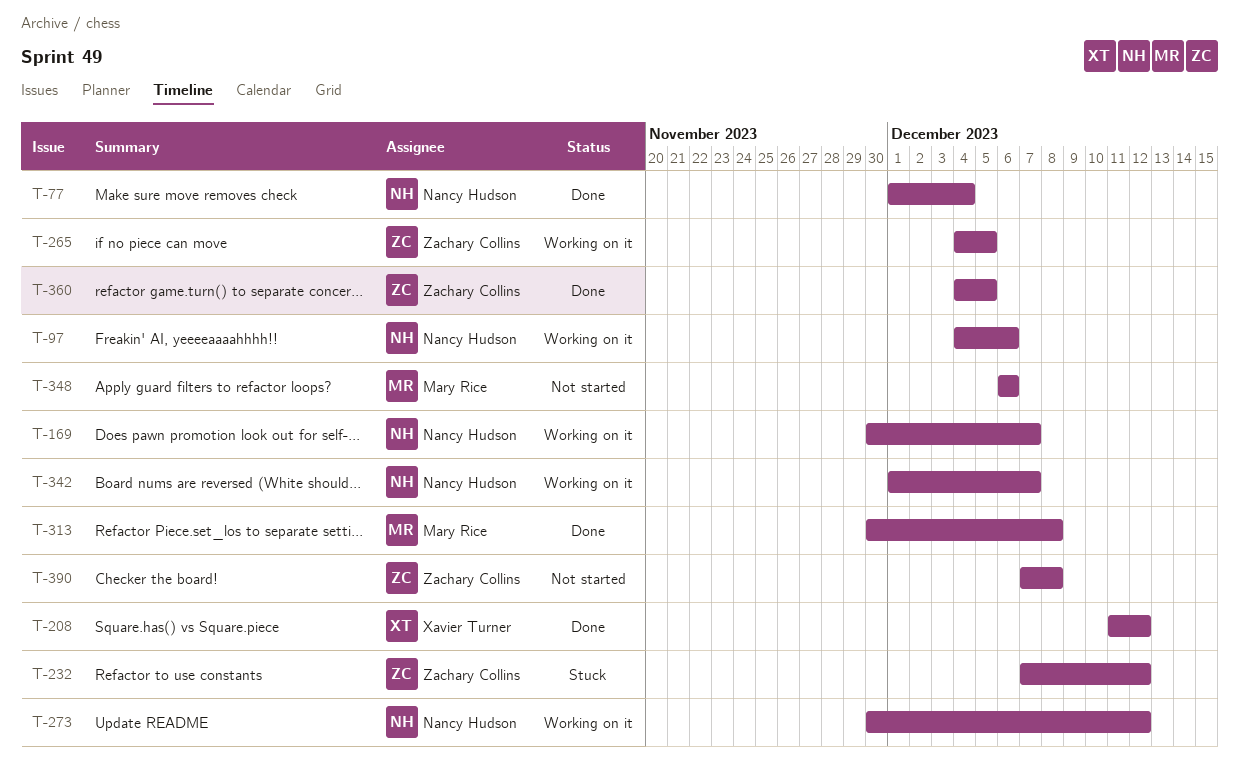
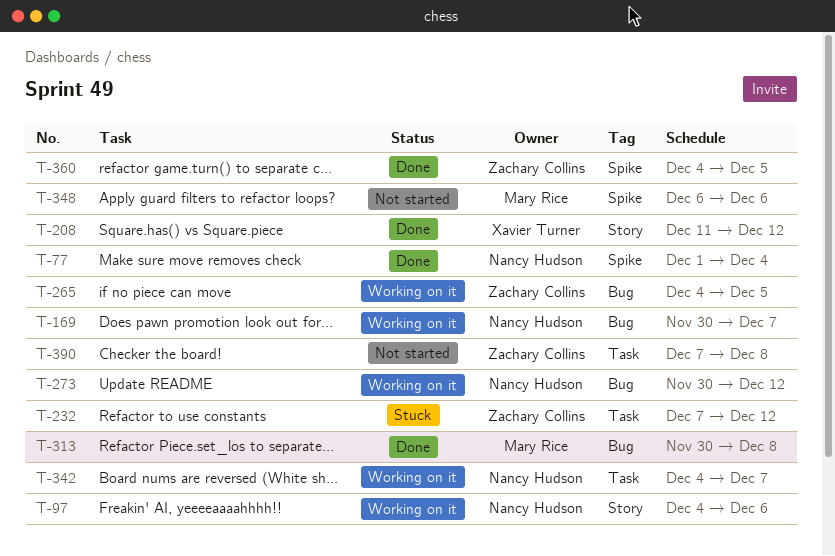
T-342, start: Dec 1 -> Dec 4

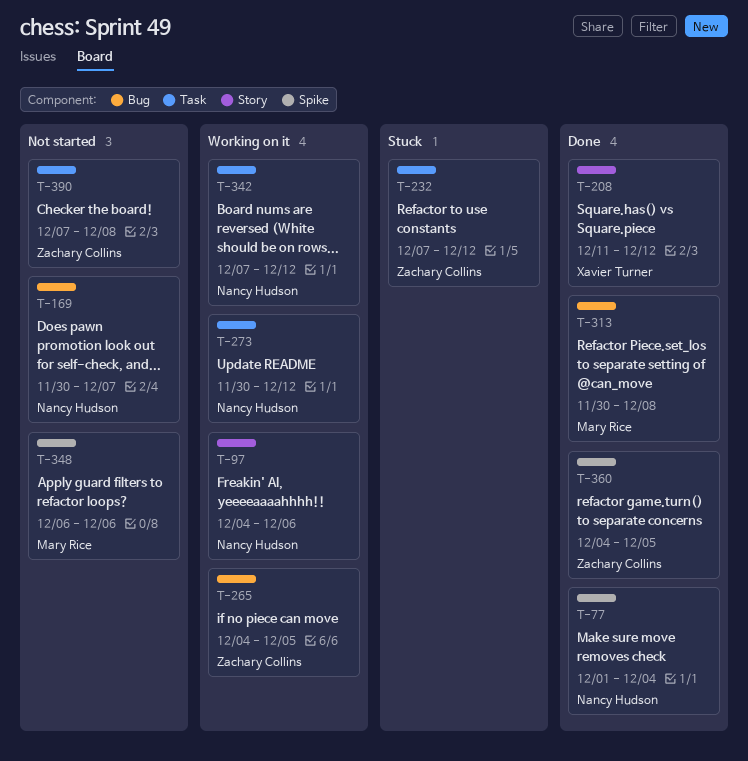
T-169, status: Working on it -> Not started
T-273, label: Bug -> Task
T-342, start: Dec 4 -> Dec 7
T-342, due: Dec 7 -> Dec 12

